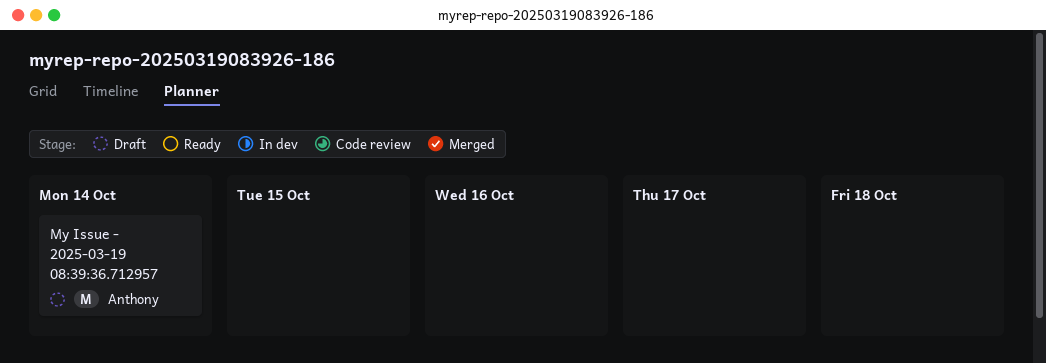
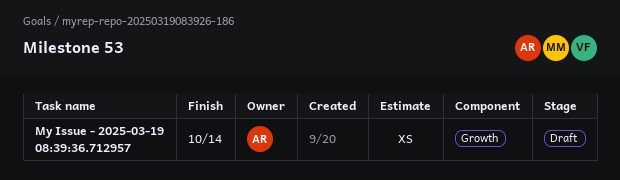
My Issue - 2025-03-19 08:39:36.712957, estimate: M -> XS

